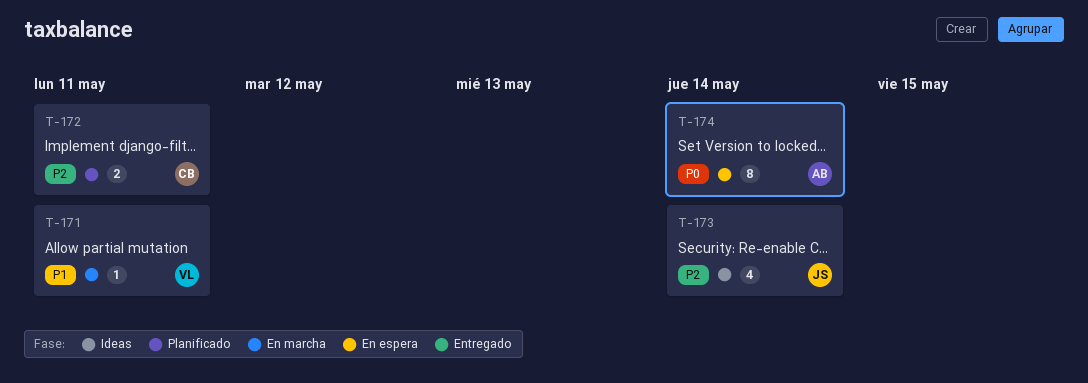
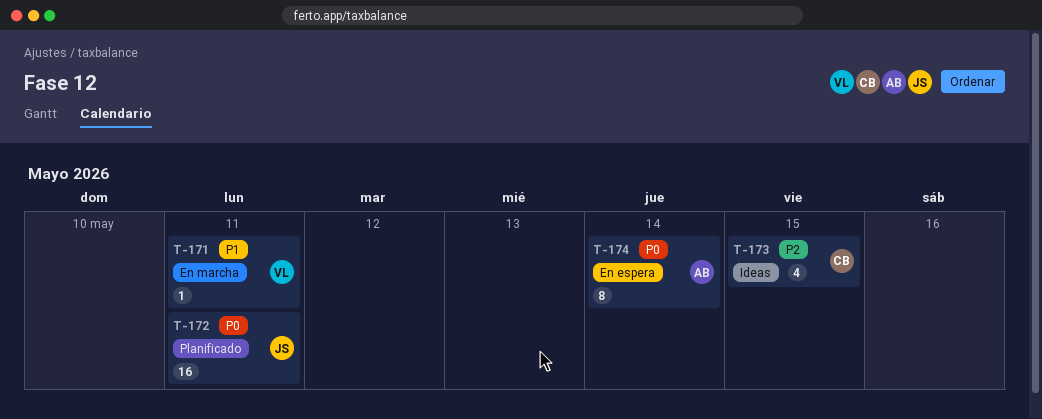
T-172, owner: CB -> JS
T-172, priority: P2 -> P0
T-172, estimate: 2 -> 16
T-173, owner: JS -> CB
T-173, due: May 14 -> May 15

